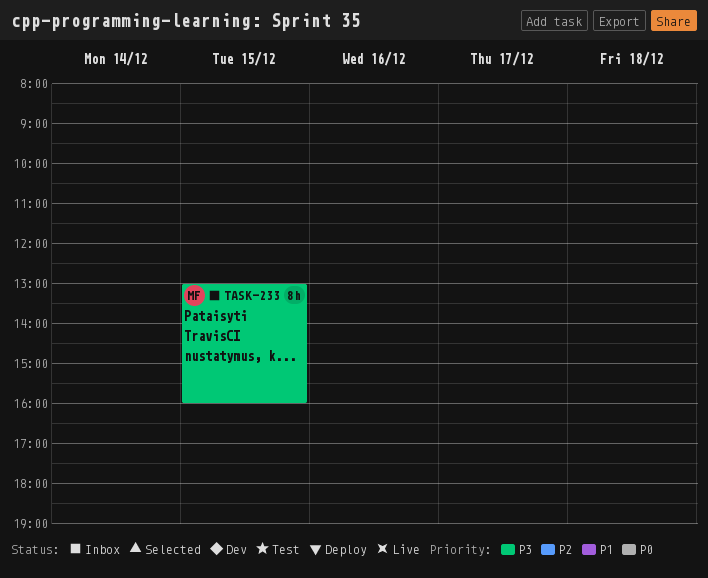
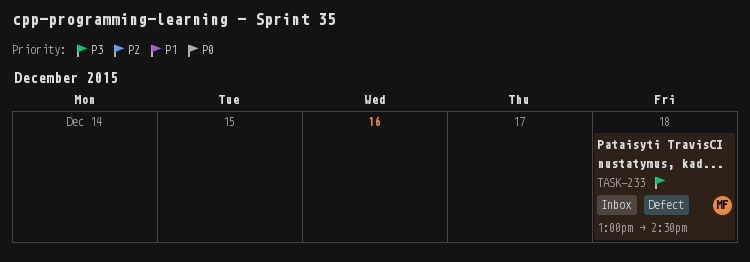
TASK-233, day: Dec 15 -> Dec 18
TASK-233, ends: 16:00 -> 14:30

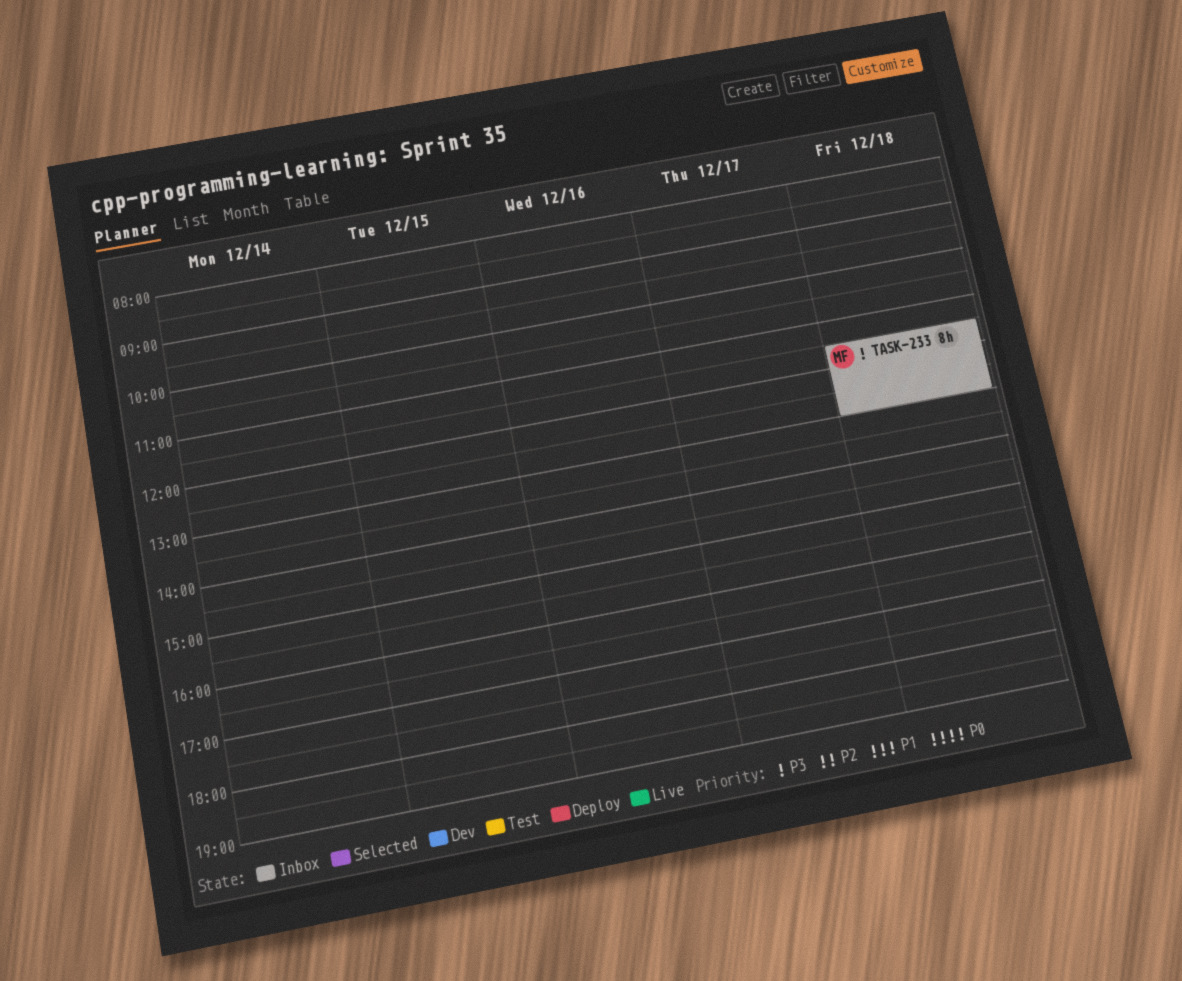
TASK-233, begins: 13:00 -> 11:30
TASK-233, ends: 14:30 -> 13:00

